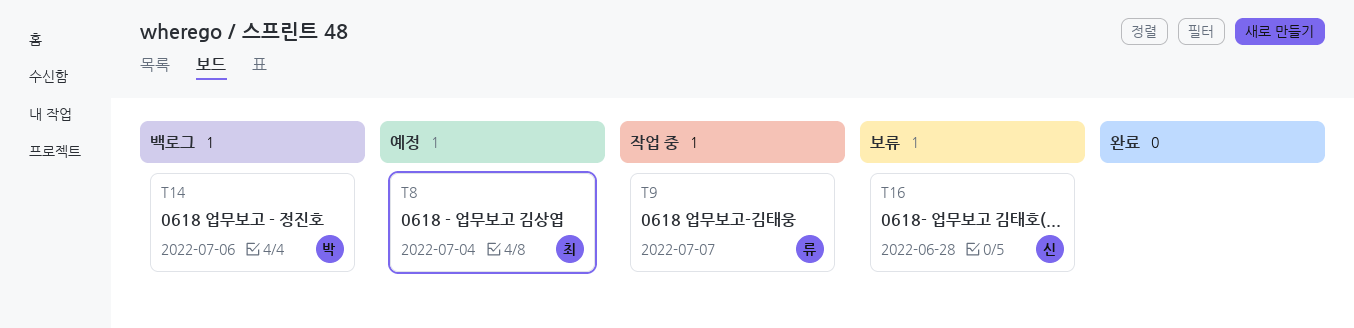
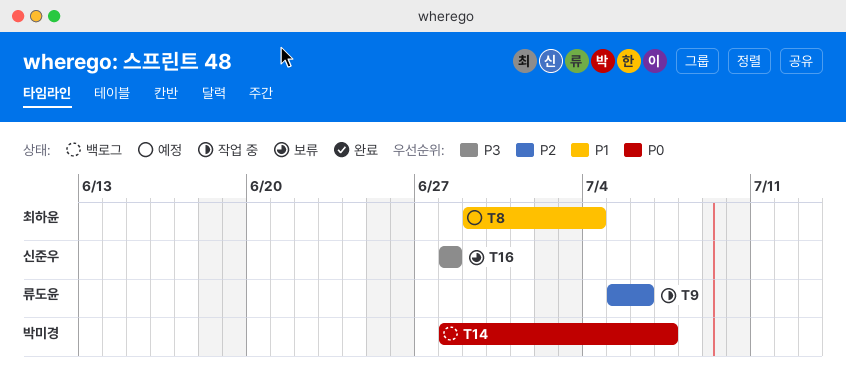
T9, due: Jul 7 -> Jul 6
T14, due: Jul 6 -> Jul 7

